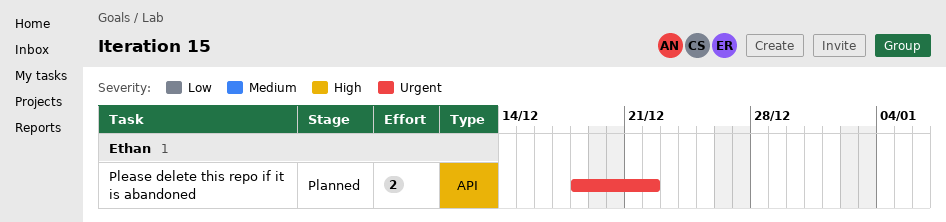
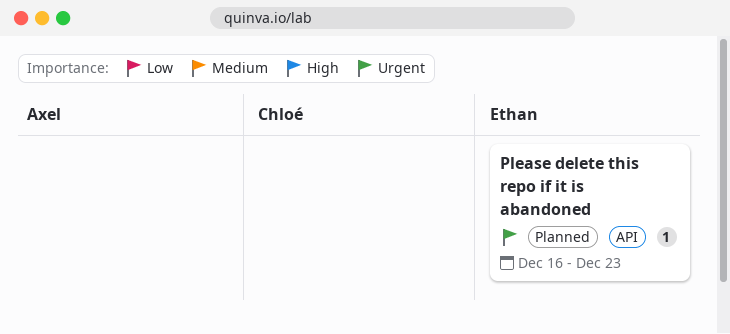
Please delete this repo if it is abandoned, estimate: 2 -> 1
Please delete this repo if it is abandoned, start: Dec 18 -> Dec 16
Please delete this repo if it is abandoned, due: Dec 22 -> Dec 23

